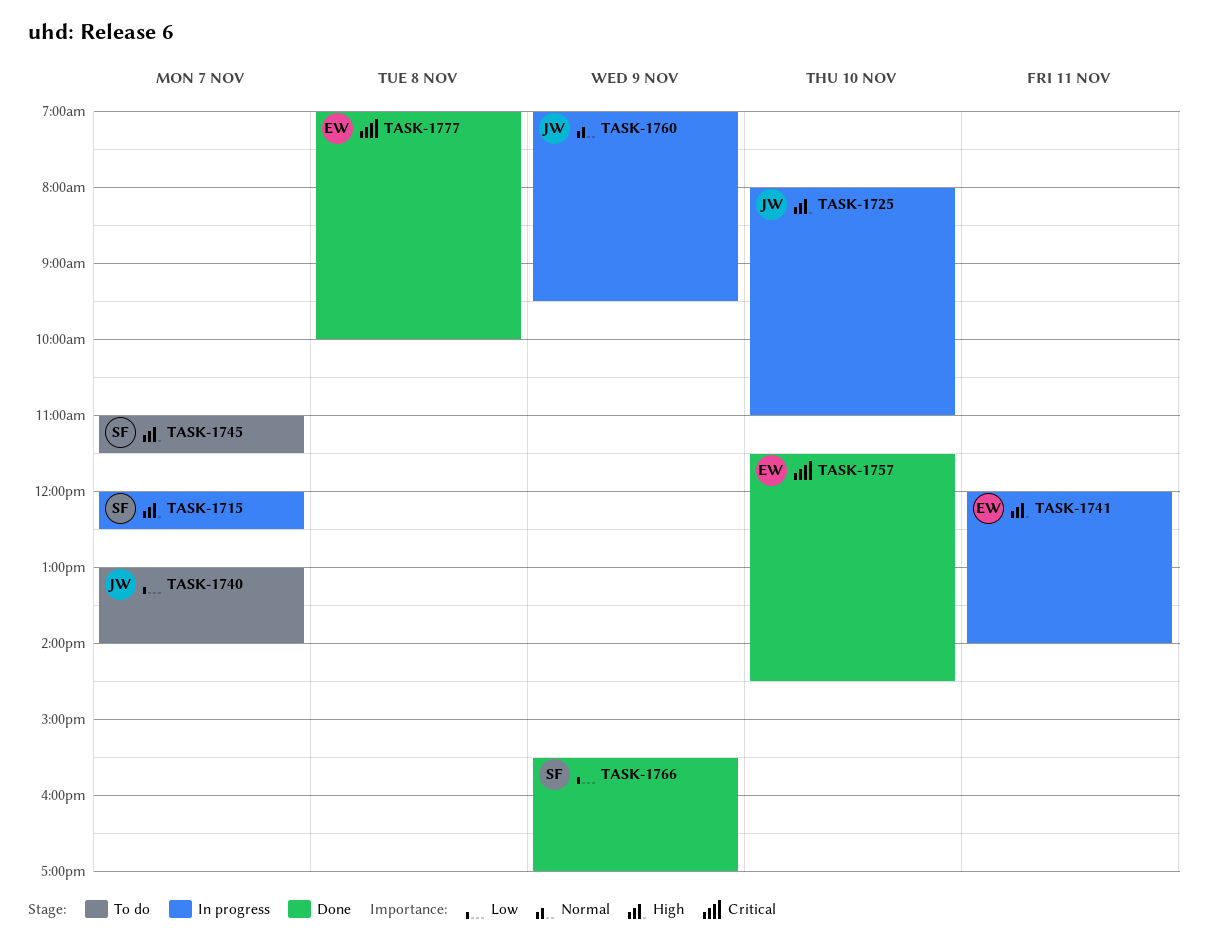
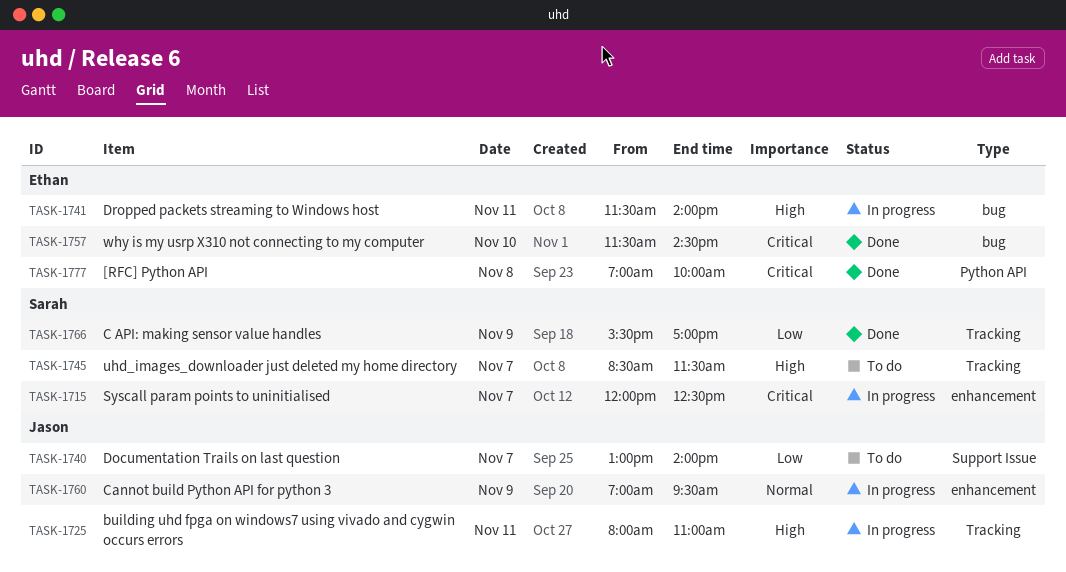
TASK-1715, priority: High -> Critical
TASK-1725, day: Nov 10 -> Nov 11
TASK-1741, begins: 12:00 -> 11:30
TASK-1745, begins: 11:00 -> 08:30

